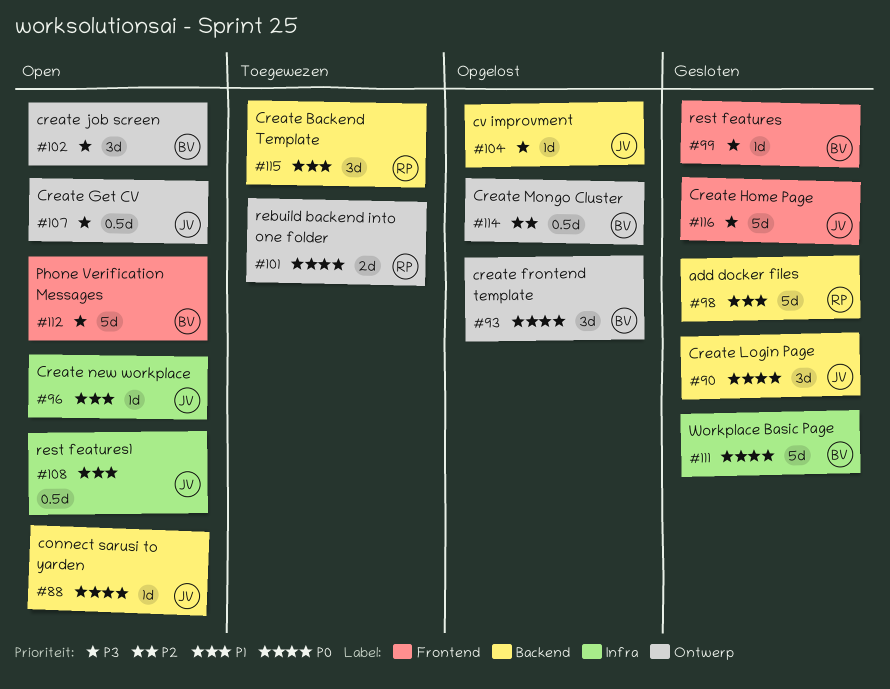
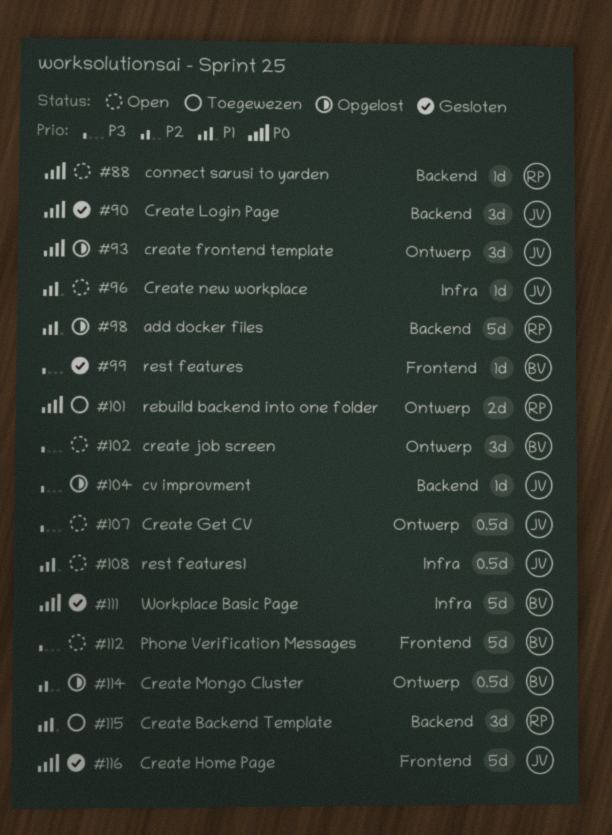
#88, owner: JV -> RP
#93, owner: BV -> JV
#98, status: Gesloten -> Opgelost
#116, priority: P3 -> P0

